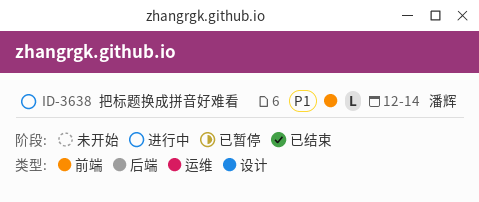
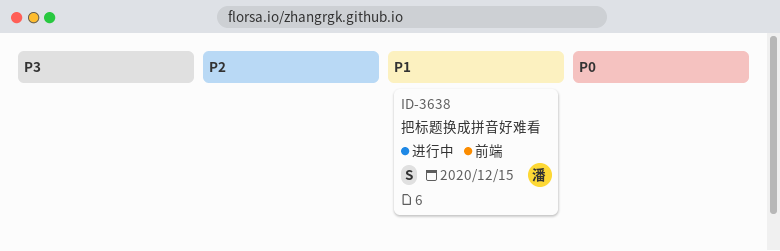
ID-3638, estimate: L -> S
ID-3638, due: Dec 14 -> Dec 15

